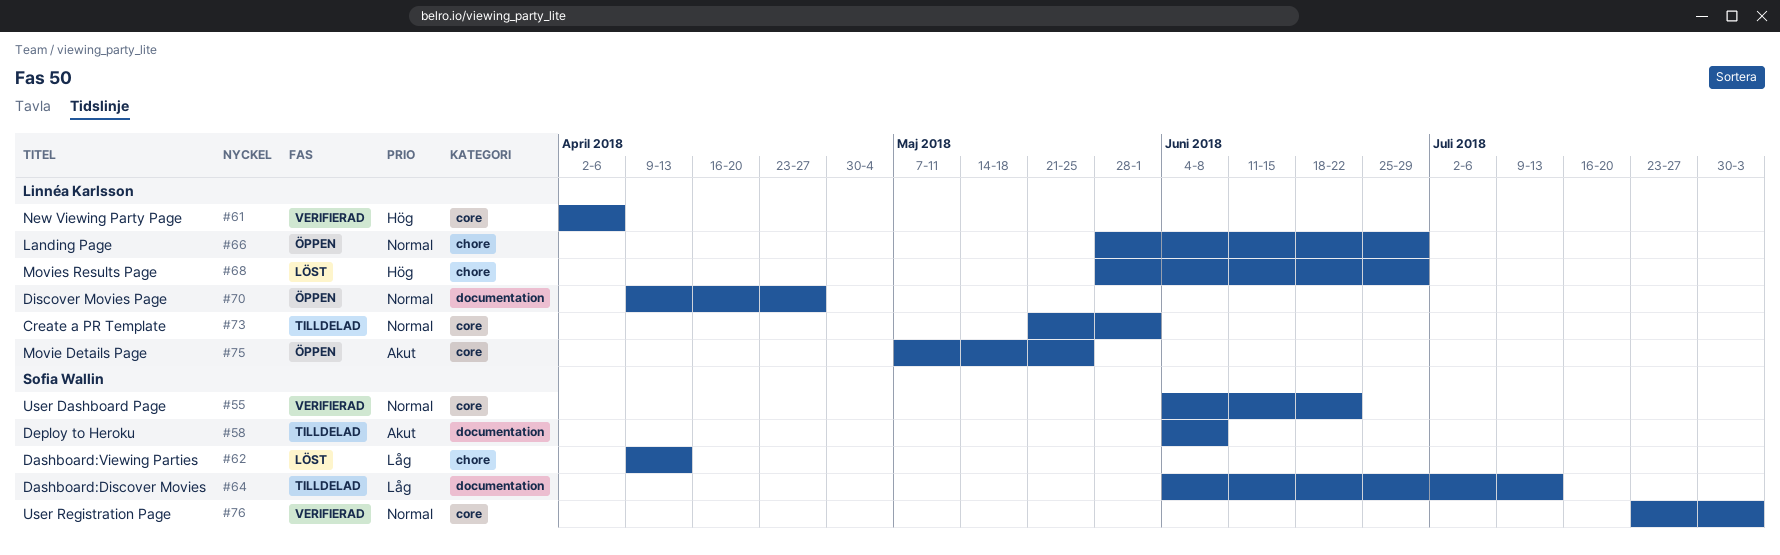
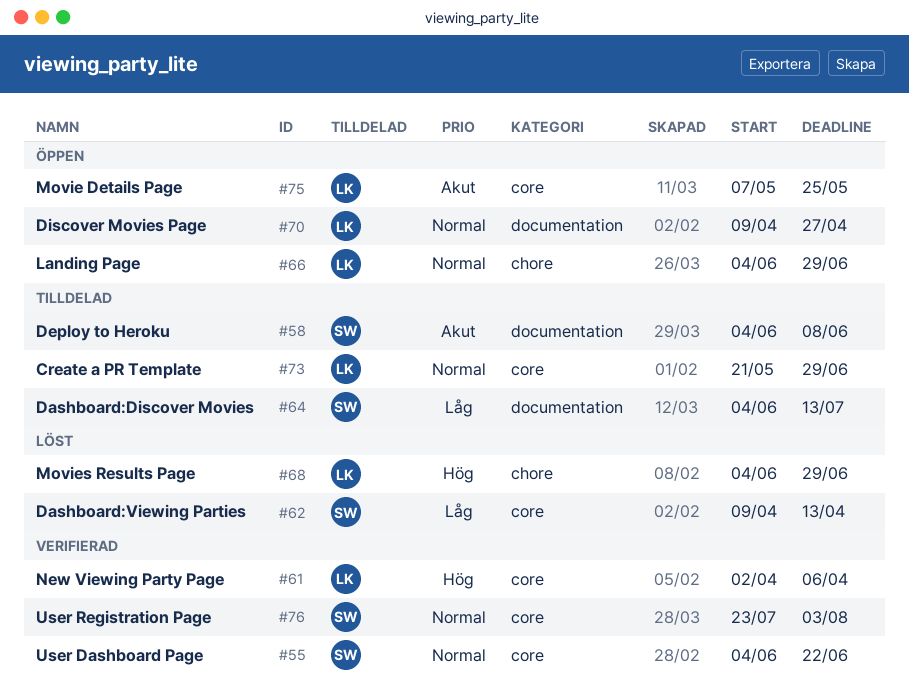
#62, label: chore -> core
#66, start: May 28 -> Jun 4
#68, start: May 28 -> Jun 4
#73, due: Jun 1 -> Jun 29

